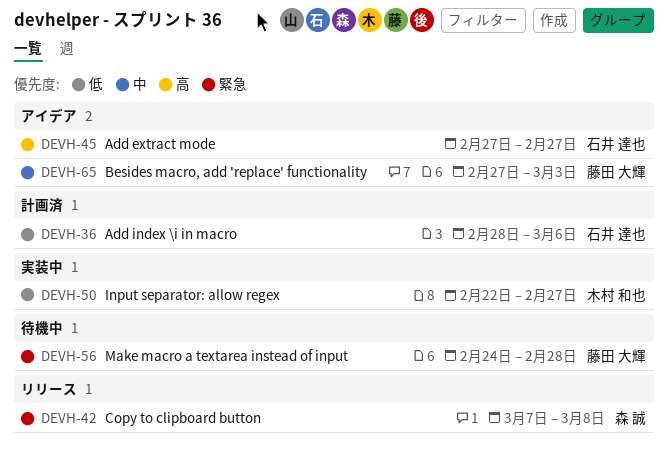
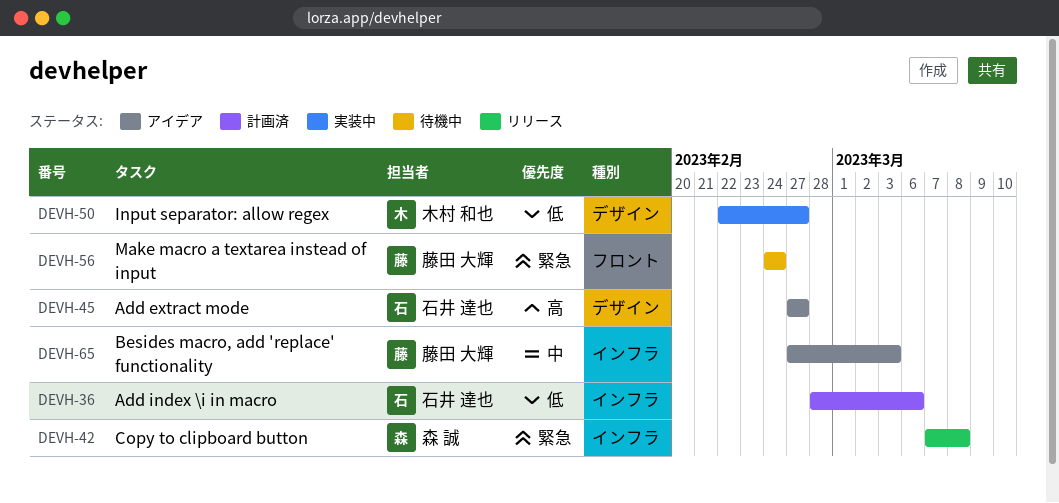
DEVH-56, due: Feb 28 -> Feb 24

